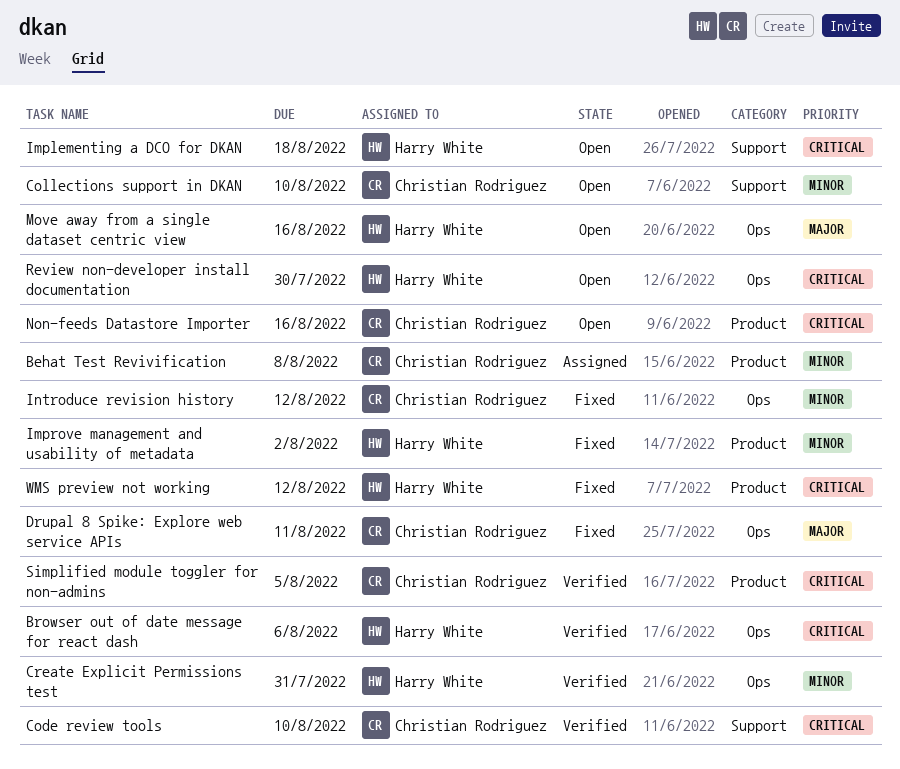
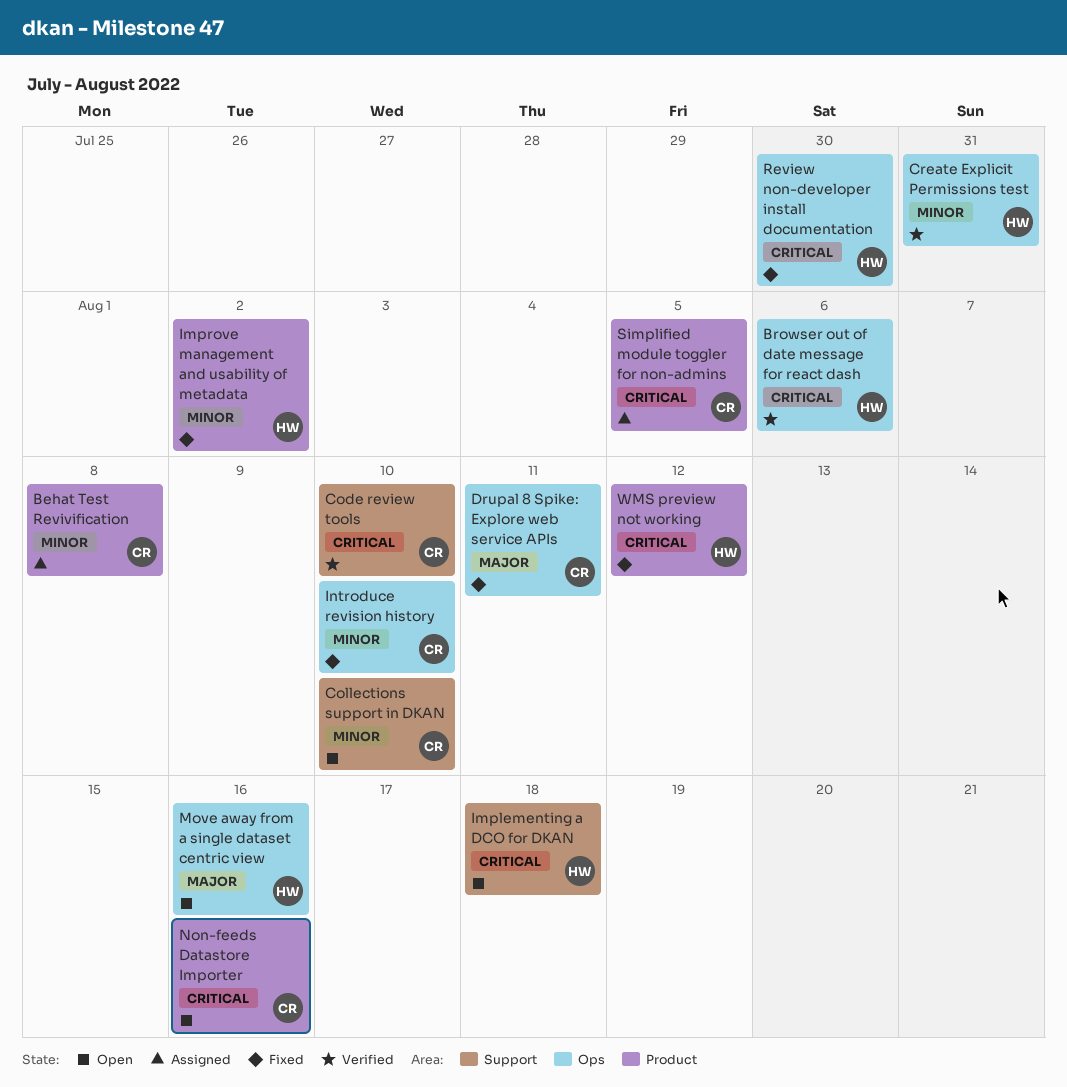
Introduce revision history, due: Aug 12 -> Aug 10
Review non-developer install documentation, status: Open -> Fixed
Simplified module toggler for non-admins, status: Verified -> Assigned

